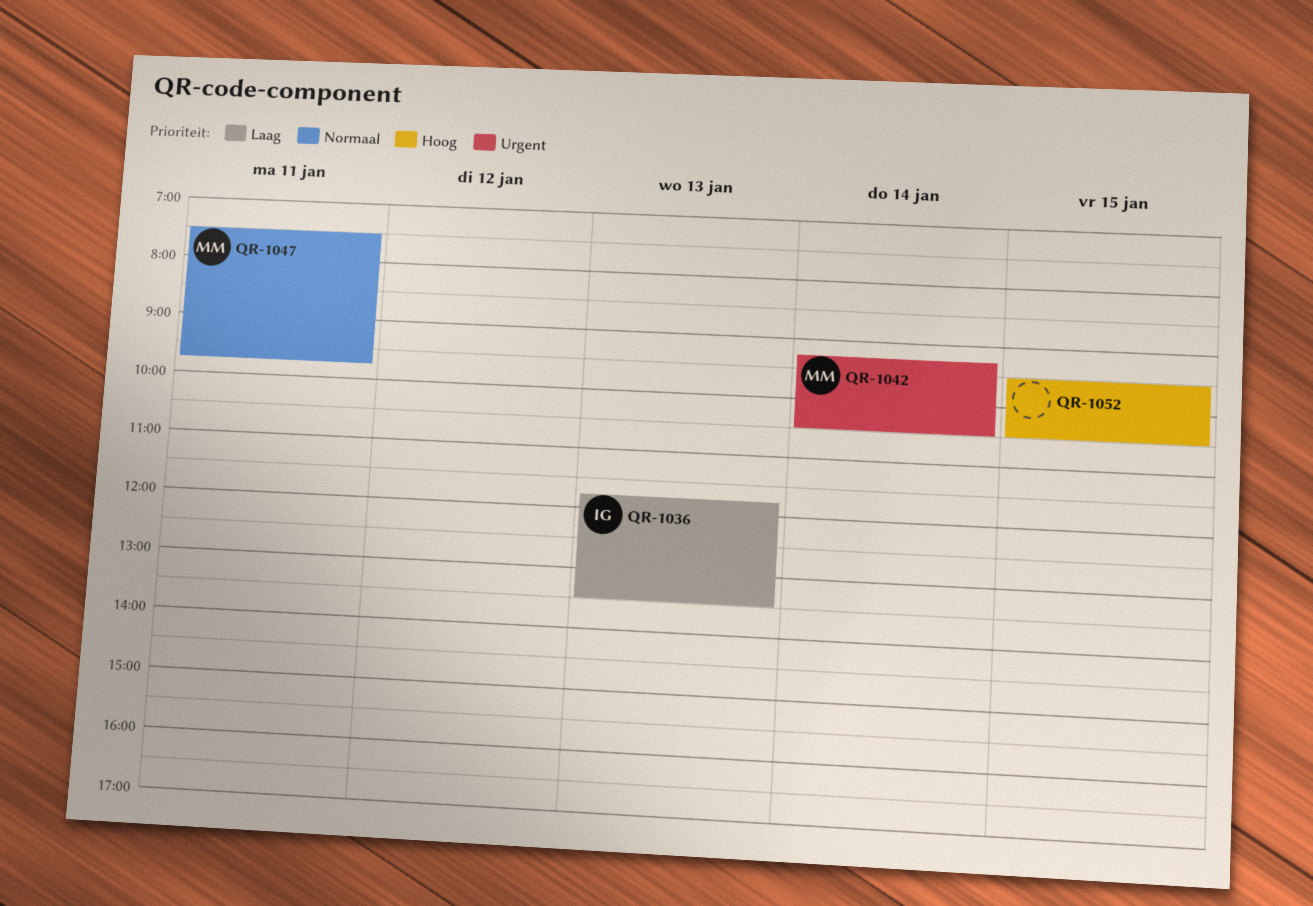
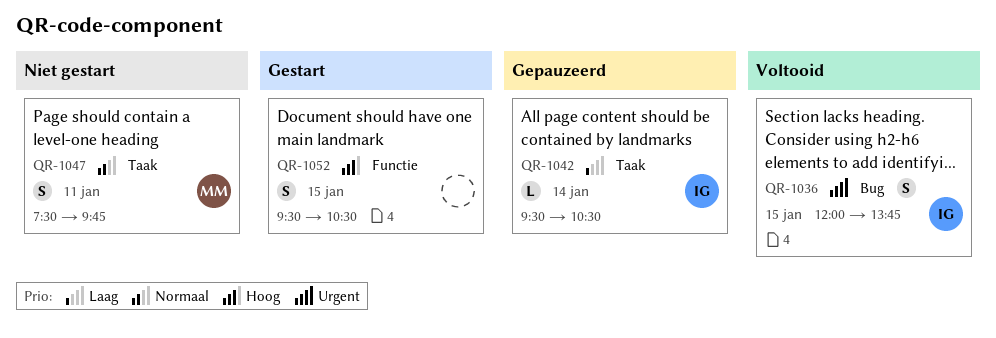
QR-1036, priority: Laag -> Urgent
QR-1036, day: Jan 13 -> Jan 15
QR-1036, begins: 11:45 -> 12:00
QR-1036, ends: 13:30 -> 13:45
QR-1042, owner: MM -> IG
QR-1042, priority: Urgent -> Laag
QR-1042, begins: 09:15 -> 09:30

